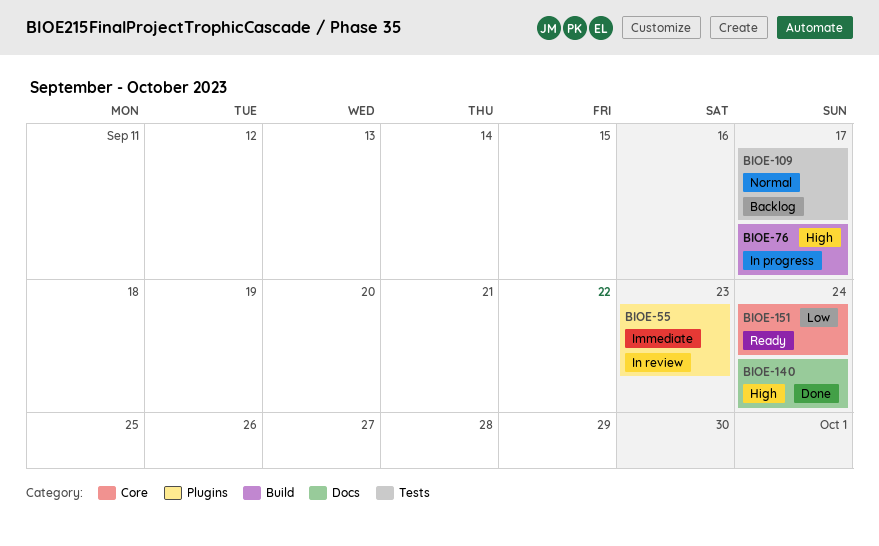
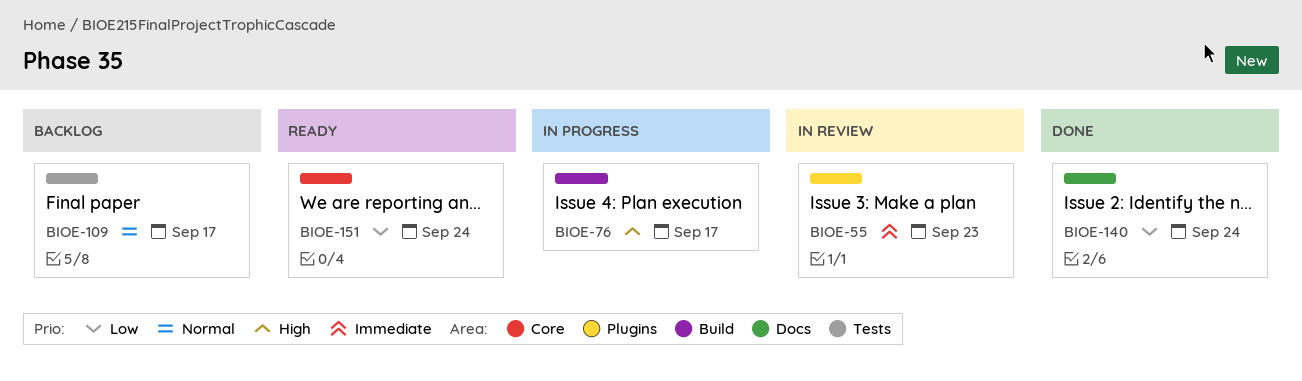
BIOE-140, priority: High -> Low

